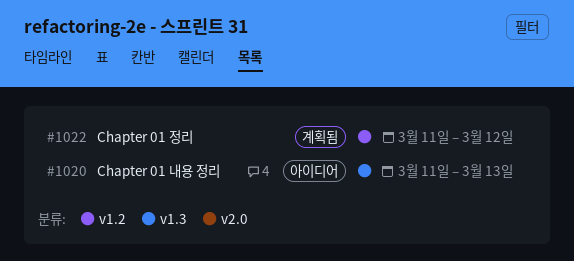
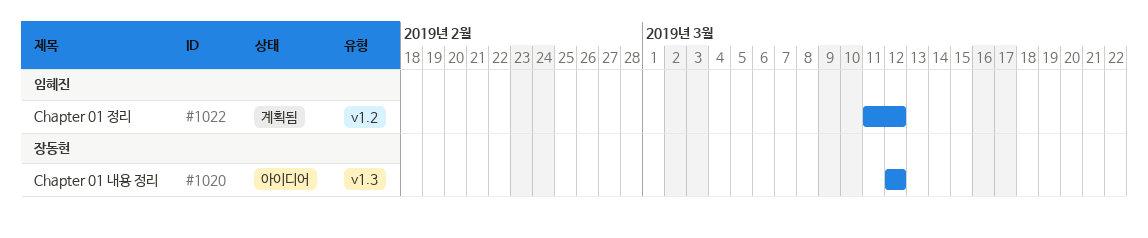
#1020, start: Mar 11 -> Mar 12
#1020, due: Mar 13 -> Mar 12

